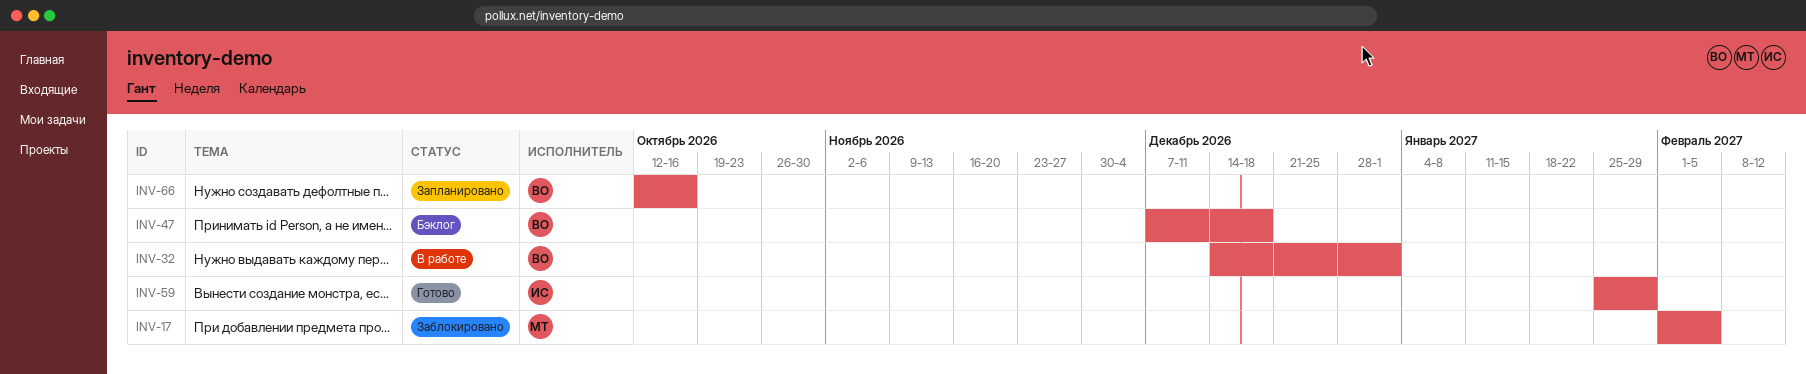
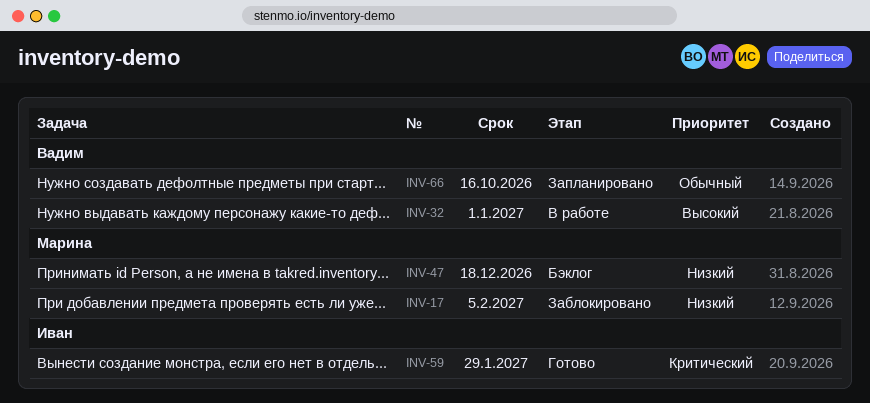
INV-47, owner: Вадим -> Марина

